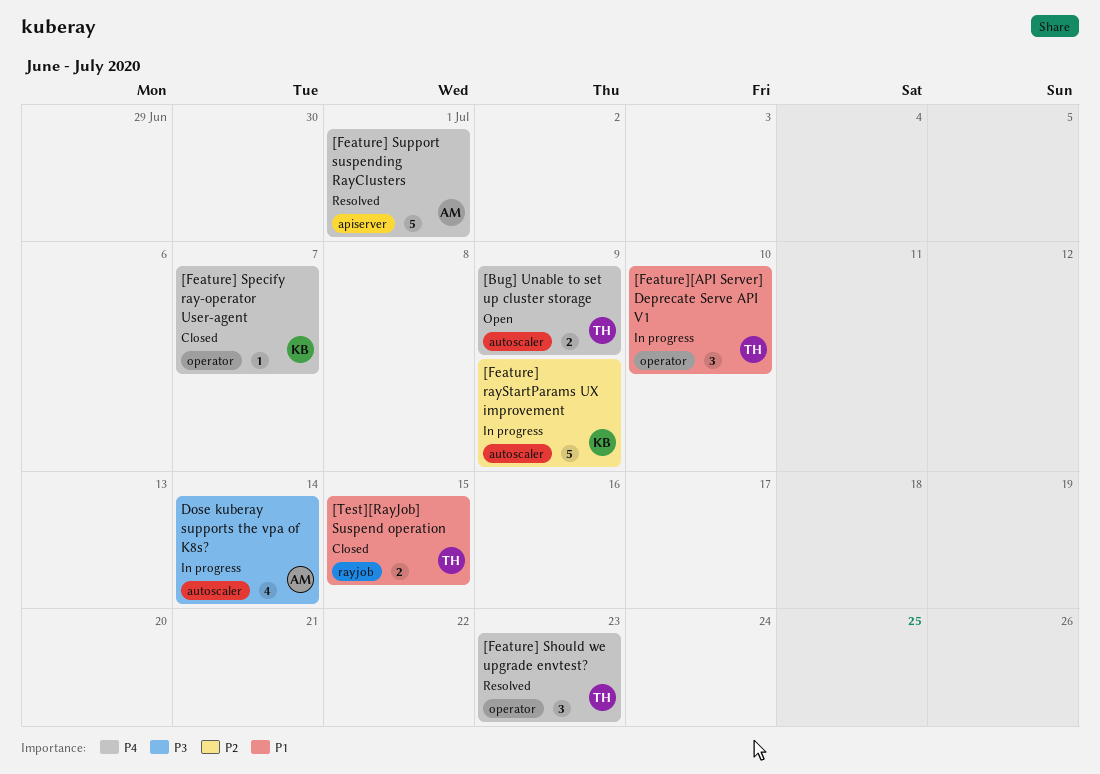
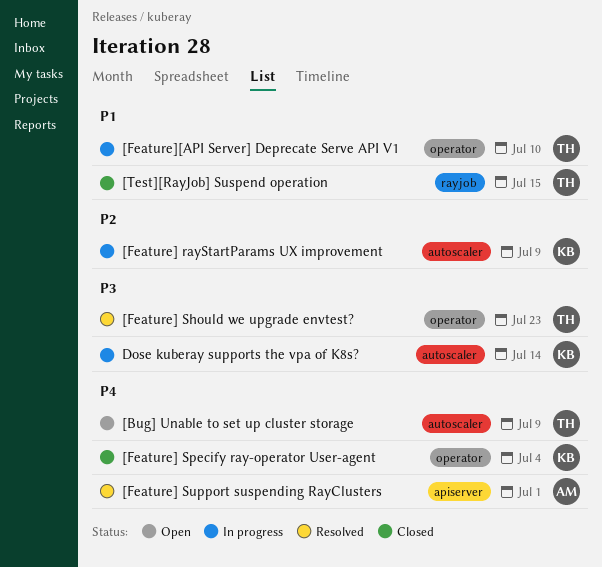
[Feature] Should we upgrade envtest?, priority: P4 -> P3
[Feature] Specify ray-operator User-agent, due: Jul 7 -> Jul 4
Dose kuberay supports the vpa of K8s?, owner: AM -> KB

